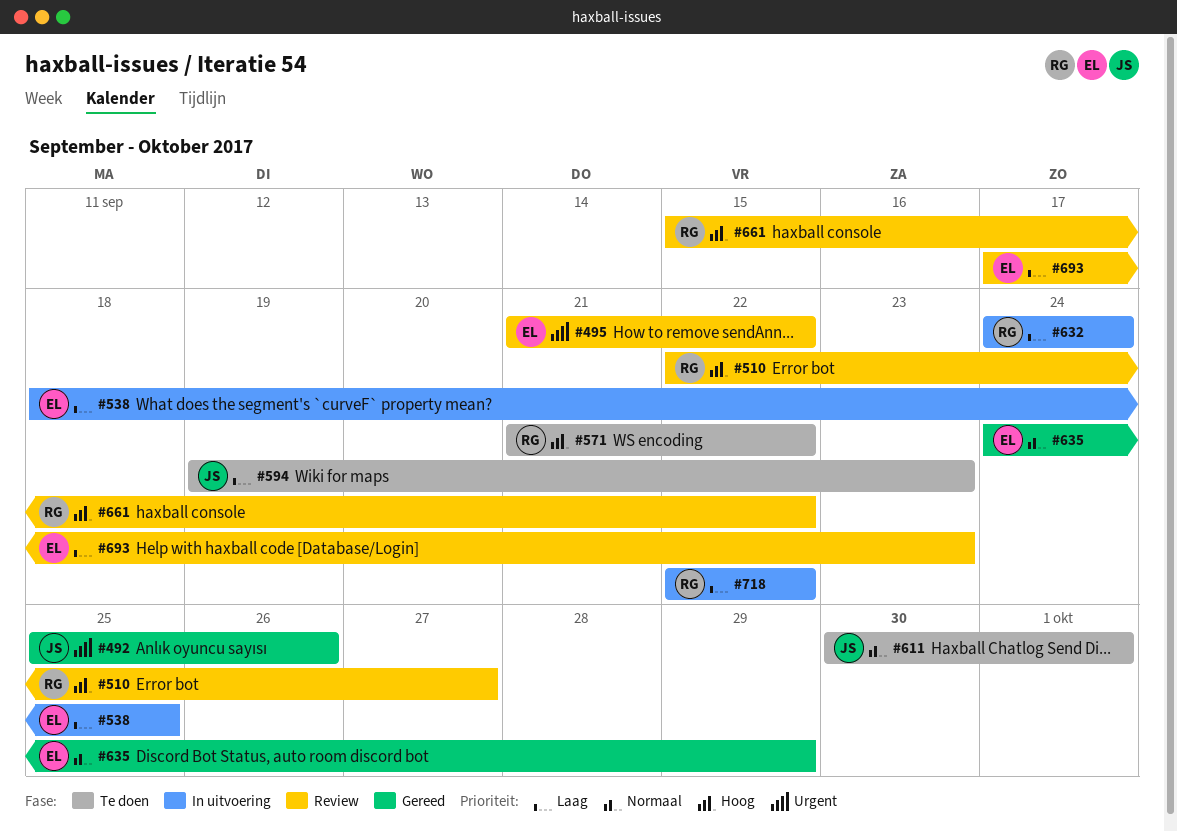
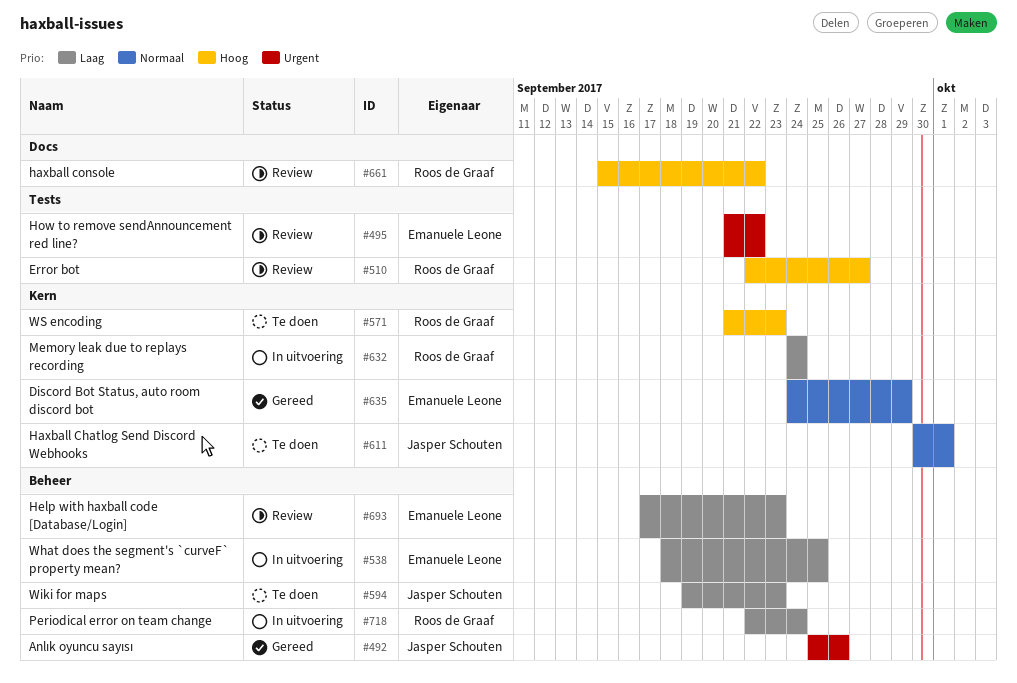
#571, due: Sep 22 -> Sep 23
#718, due: Sep 22 -> Sep 24

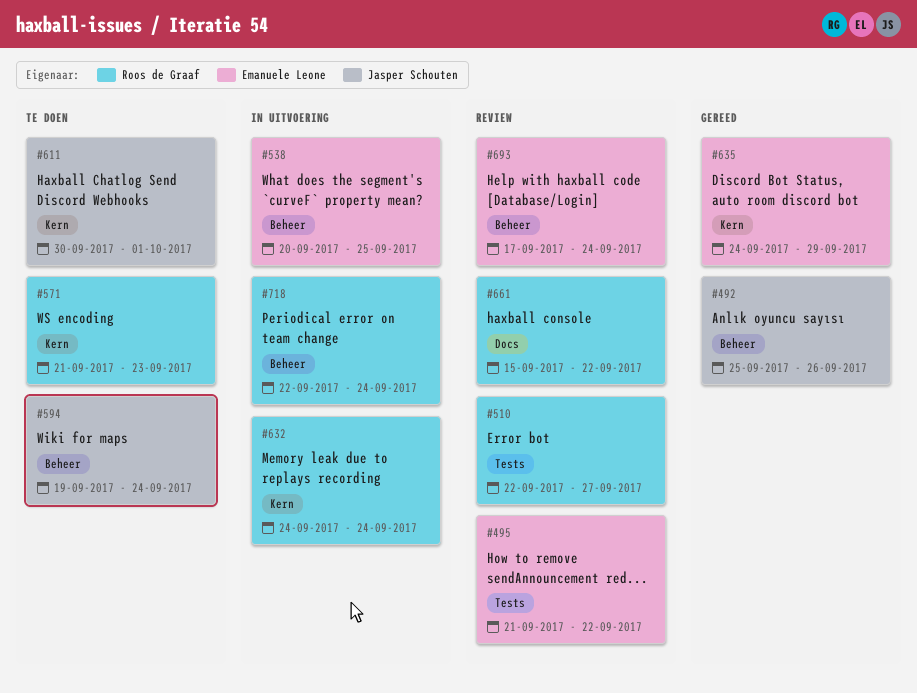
#538, start: Sep 18 -> Sep 20
#594, due: Sep 23 -> Sep 24
#693, due: Sep 23 -> Sep 24

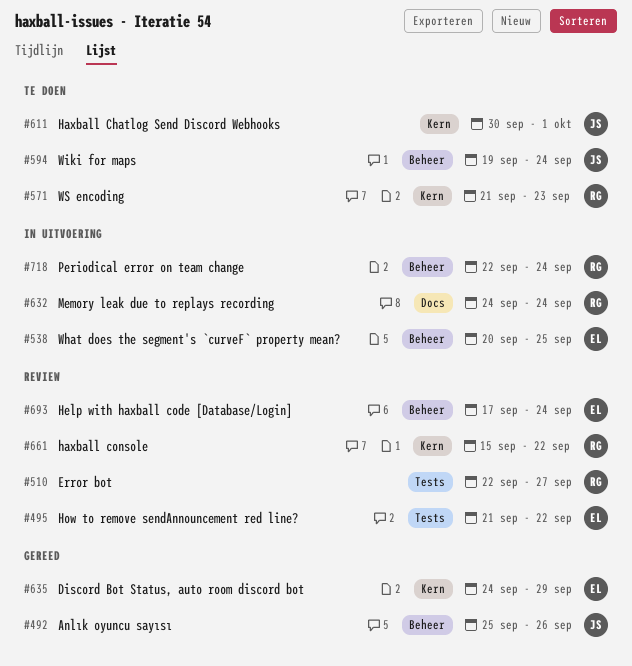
#632, label: Kern -> Docs
#661, label: Docs -> Kern

